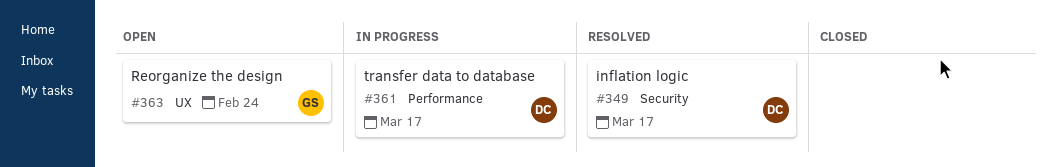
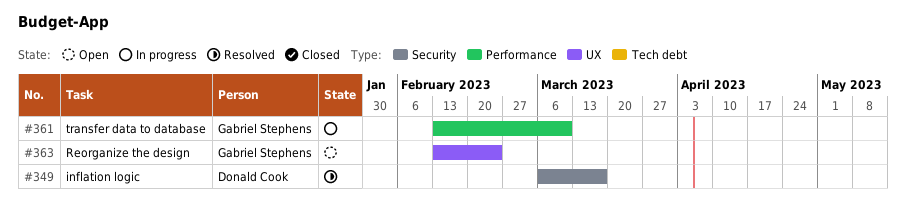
#361, owner: Donald Cook -> Gabriel Stephens
#361, due: Mar 17 -> Mar 10

